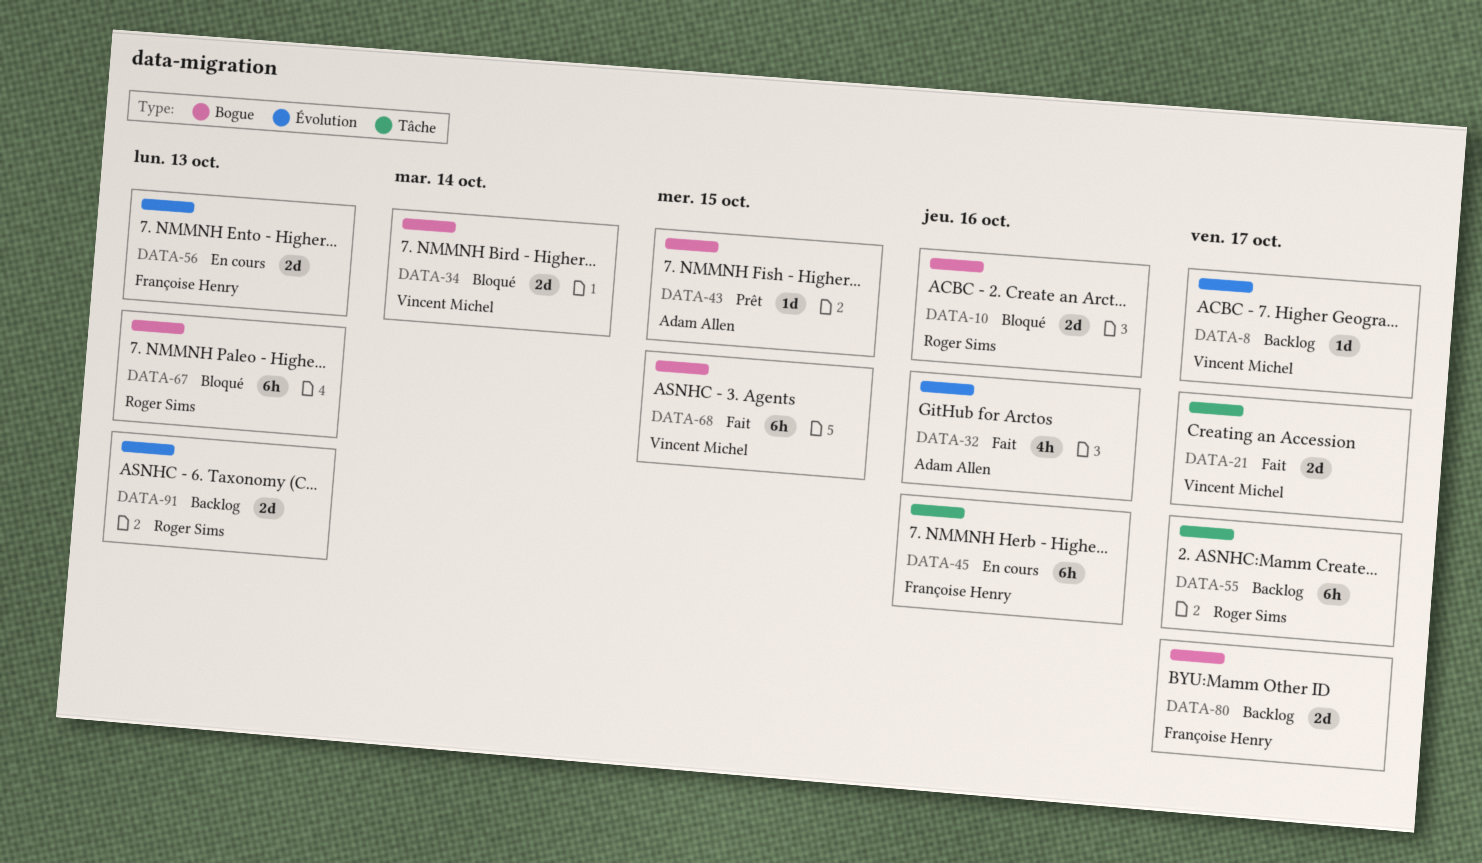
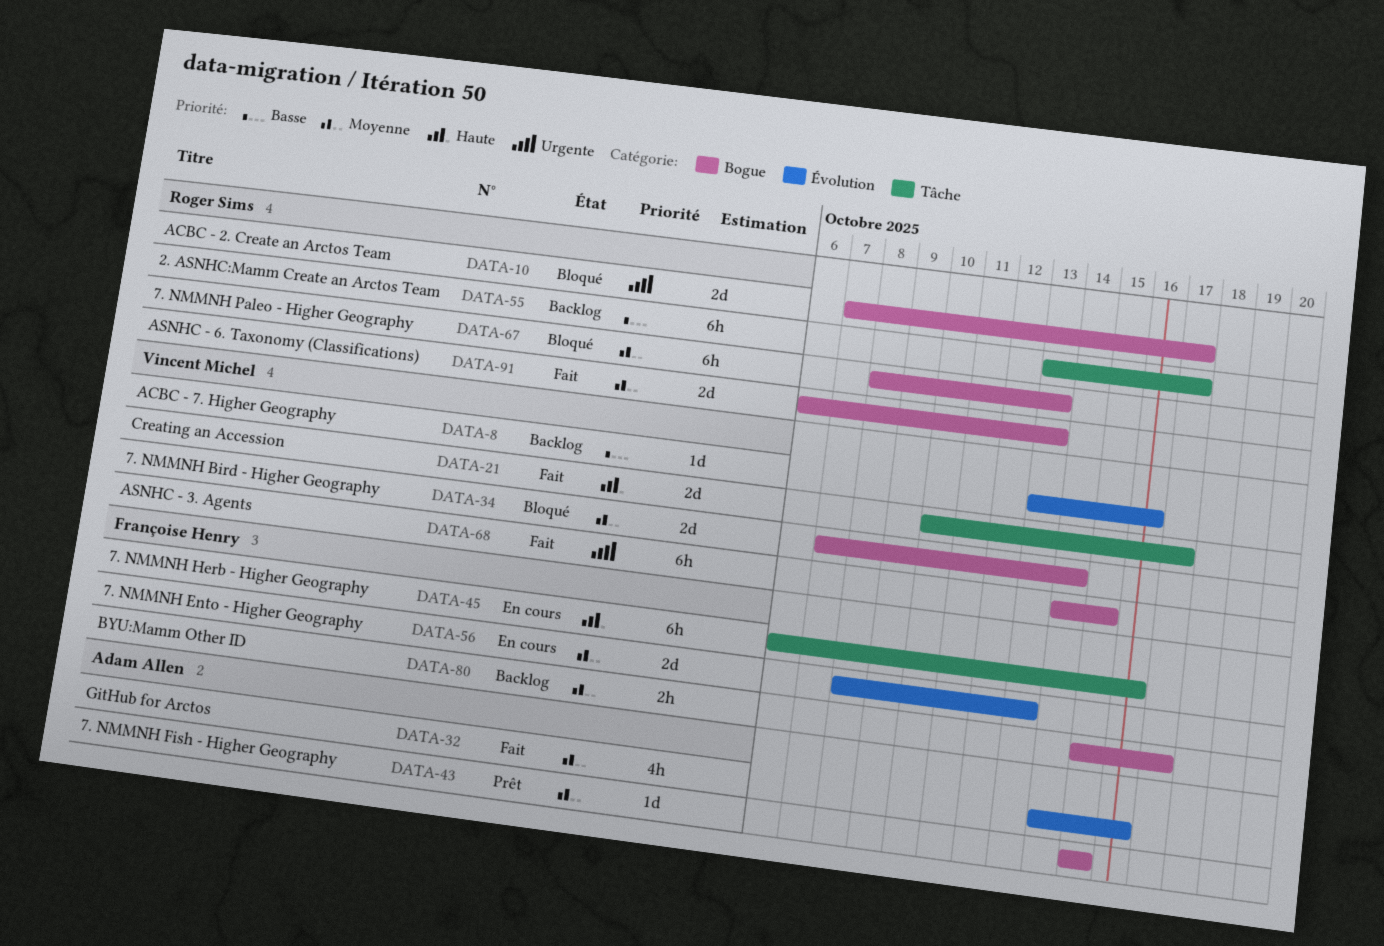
DATA-8, due: Oct 17 -> Oct 16
DATA-10, due: Oct 16 -> Oct 17
DATA-80, estimate: 2d -> 2h
DATA-91, status: Backlog -> Fait
DATA-91, label: Évolution -> Bogue

